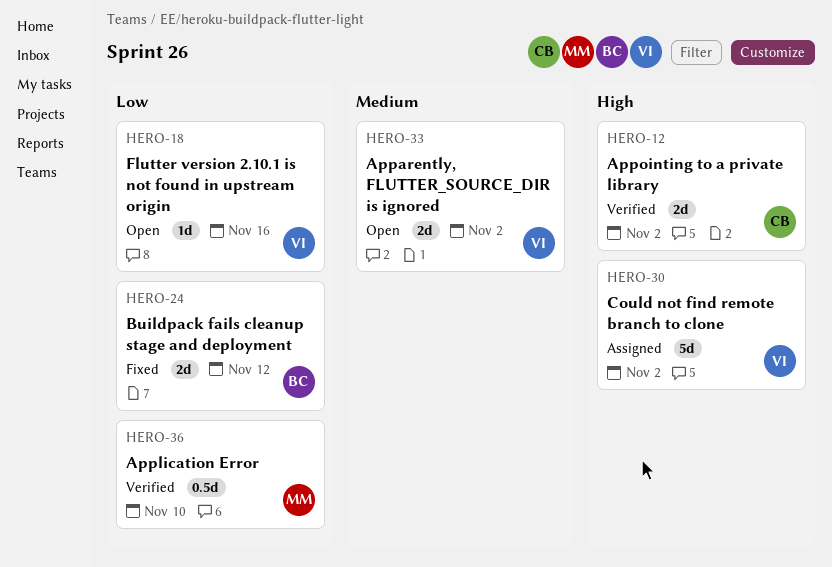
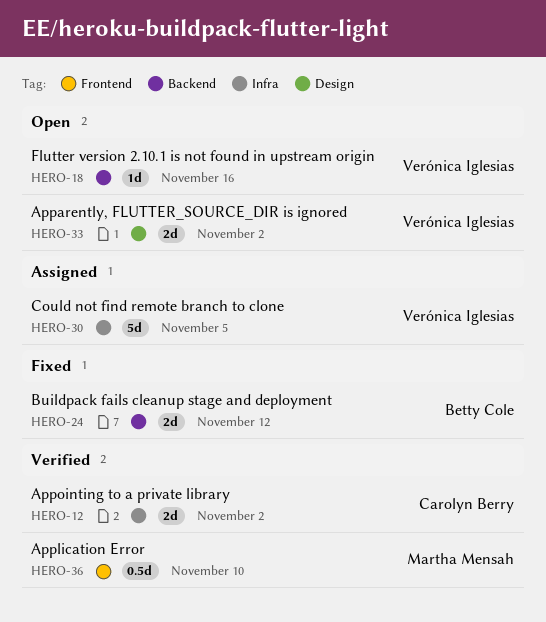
HERO-30, due: Nov 2 -> Nov 5

